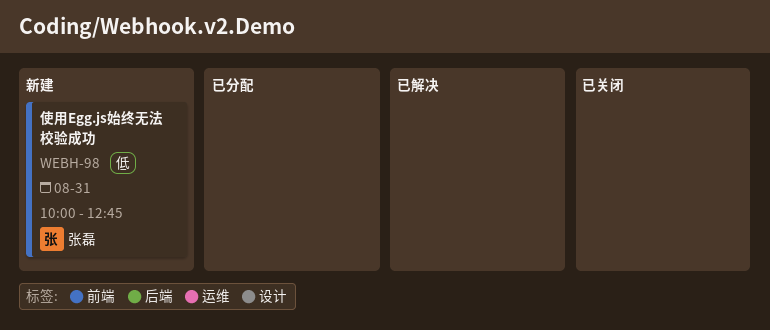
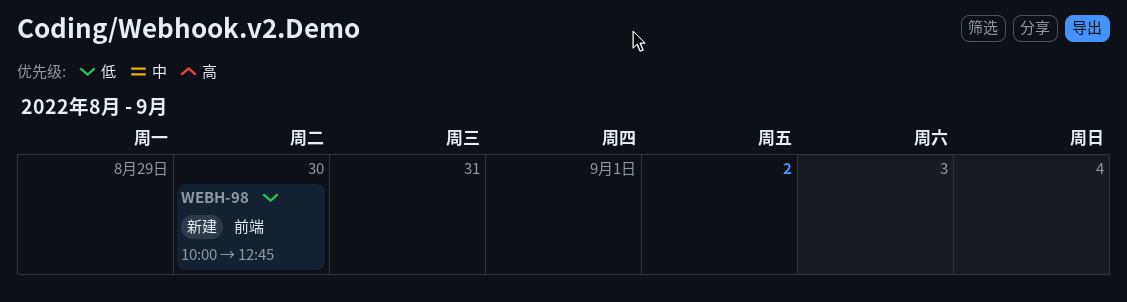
WEBH-98, day: Aug 31 -> Aug 30

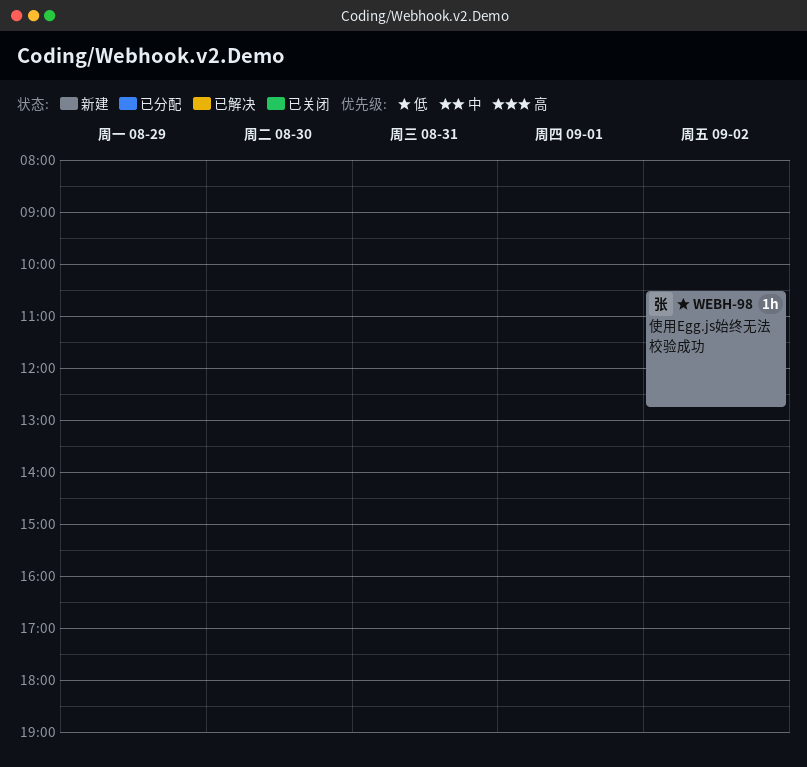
WEBH-98, day: Aug 30 -> Sep 2
WEBH-98, begins: 10:00 -> 10:30

